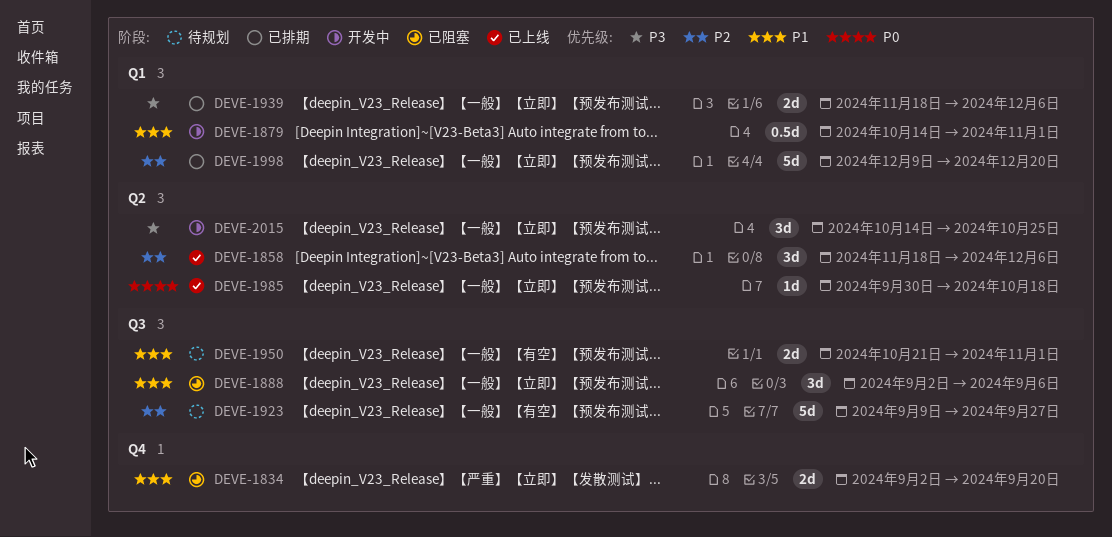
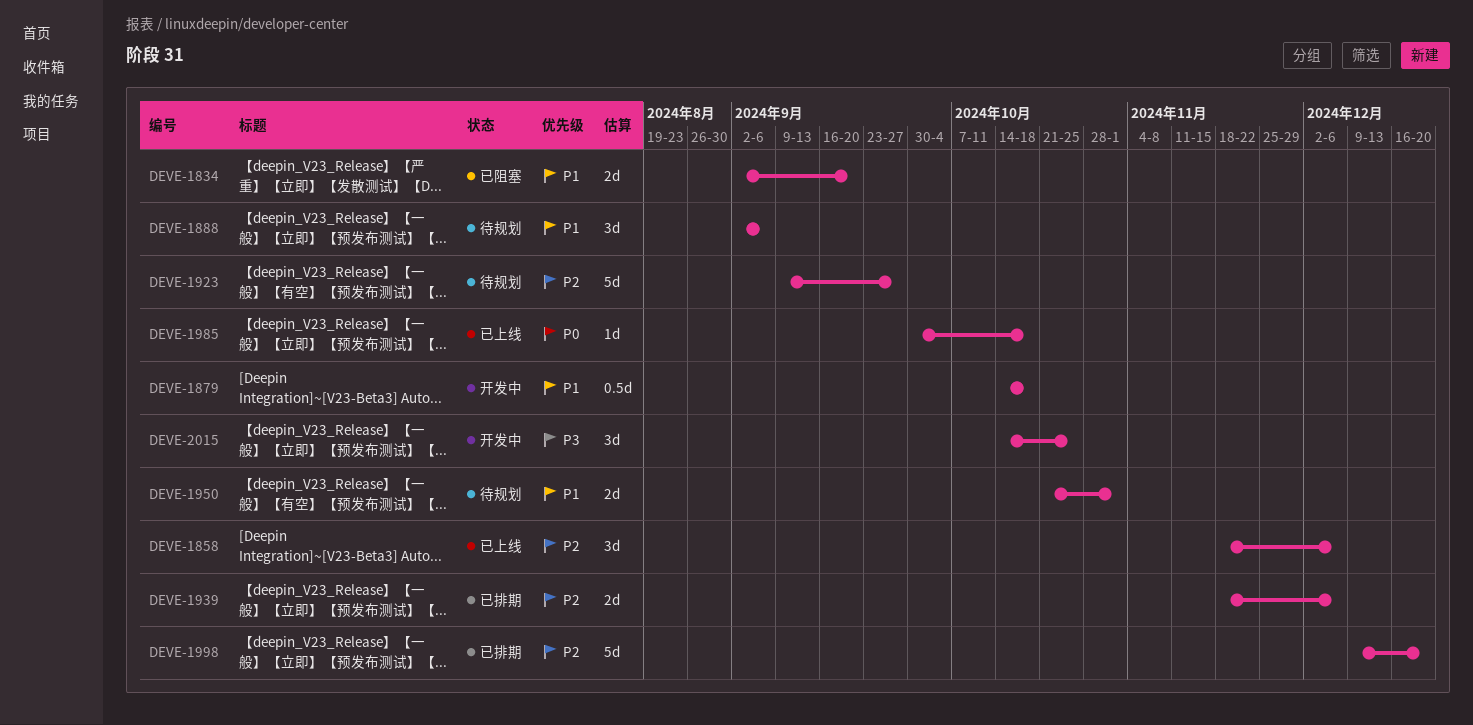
DEVE-1879, due: Nov 1 -> Oct 18
DEVE-1888, status: 已阻塞 -> 待规划
DEVE-1939, priority: P3 -> P2

